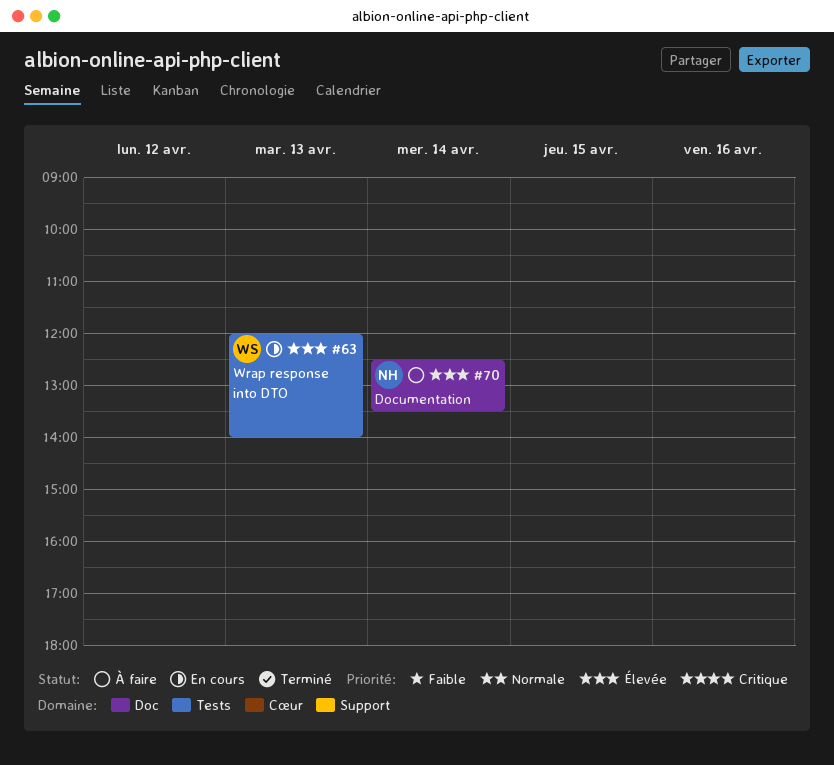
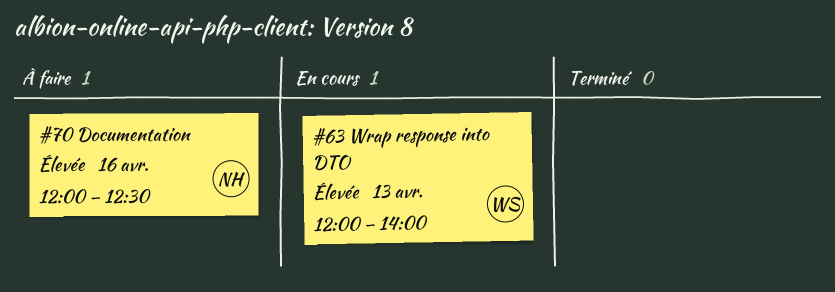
#70, day: Apr 14 -> Apr 16
#70, begins: 12:30 -> 12:00
#70, ends: 13:30 -> 12:30

